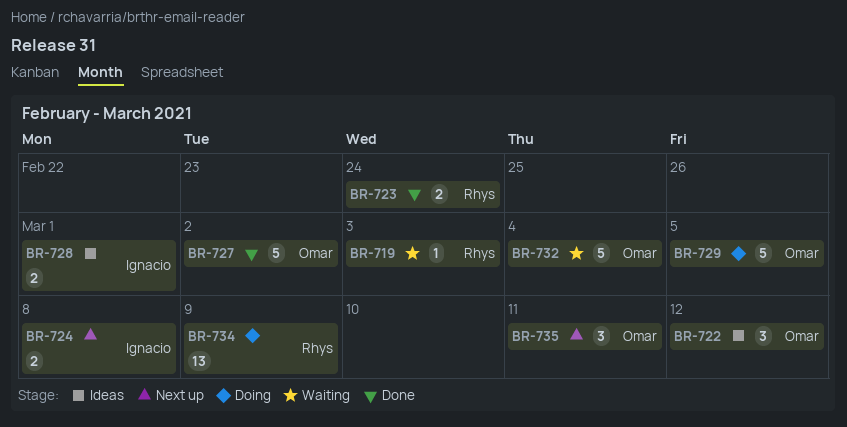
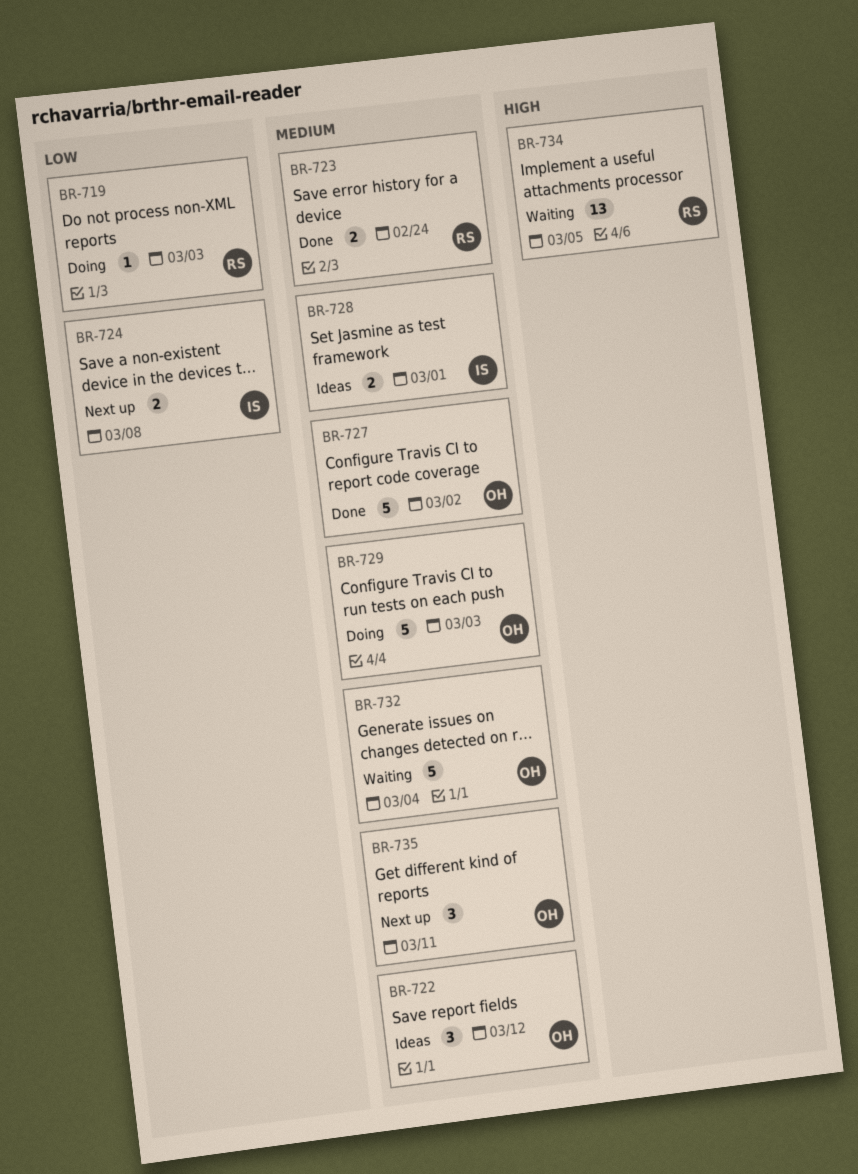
BR-719, status: Waiting -> Doing
BR-729, due: Mar 5 -> Mar 3
BR-734, status: Doing -> Waiting
BR-734, due: Mar 9 -> Mar 5

